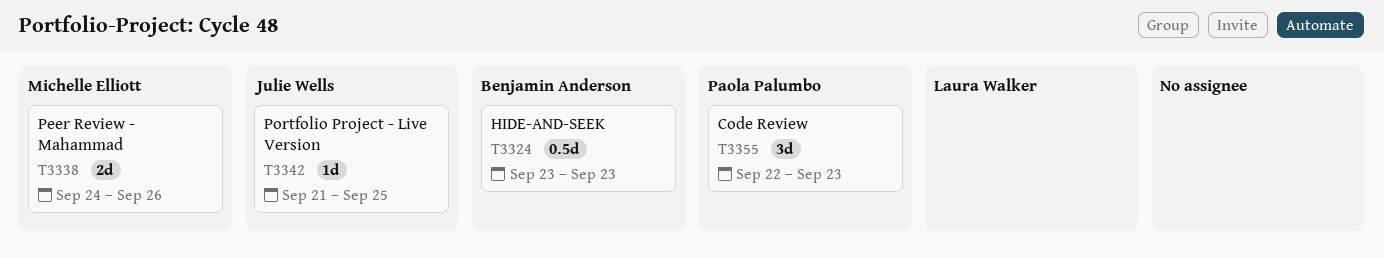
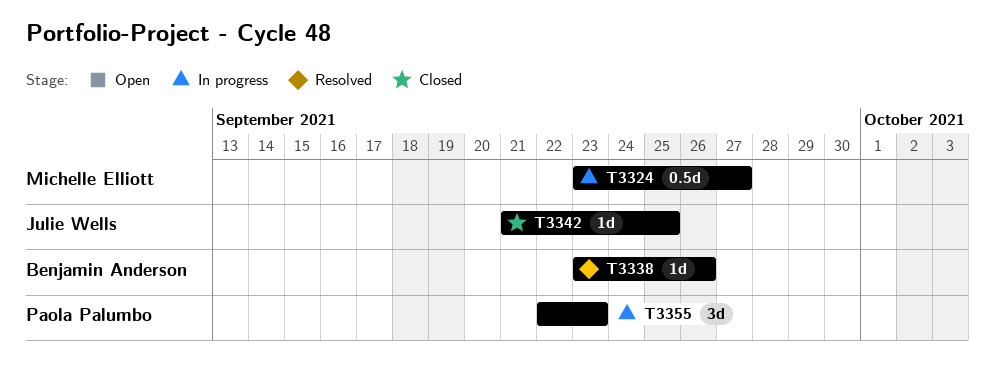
T3324, owner: Benjamin Anderson -> Michelle Elliott
T3324, due: Sep 23 -> Sep 27
T3338, owner: Michelle Elliott -> Benjamin Anderson
T3338, estimate: 2d -> 1d
T3338, start: Sep 24 -> Sep 23

